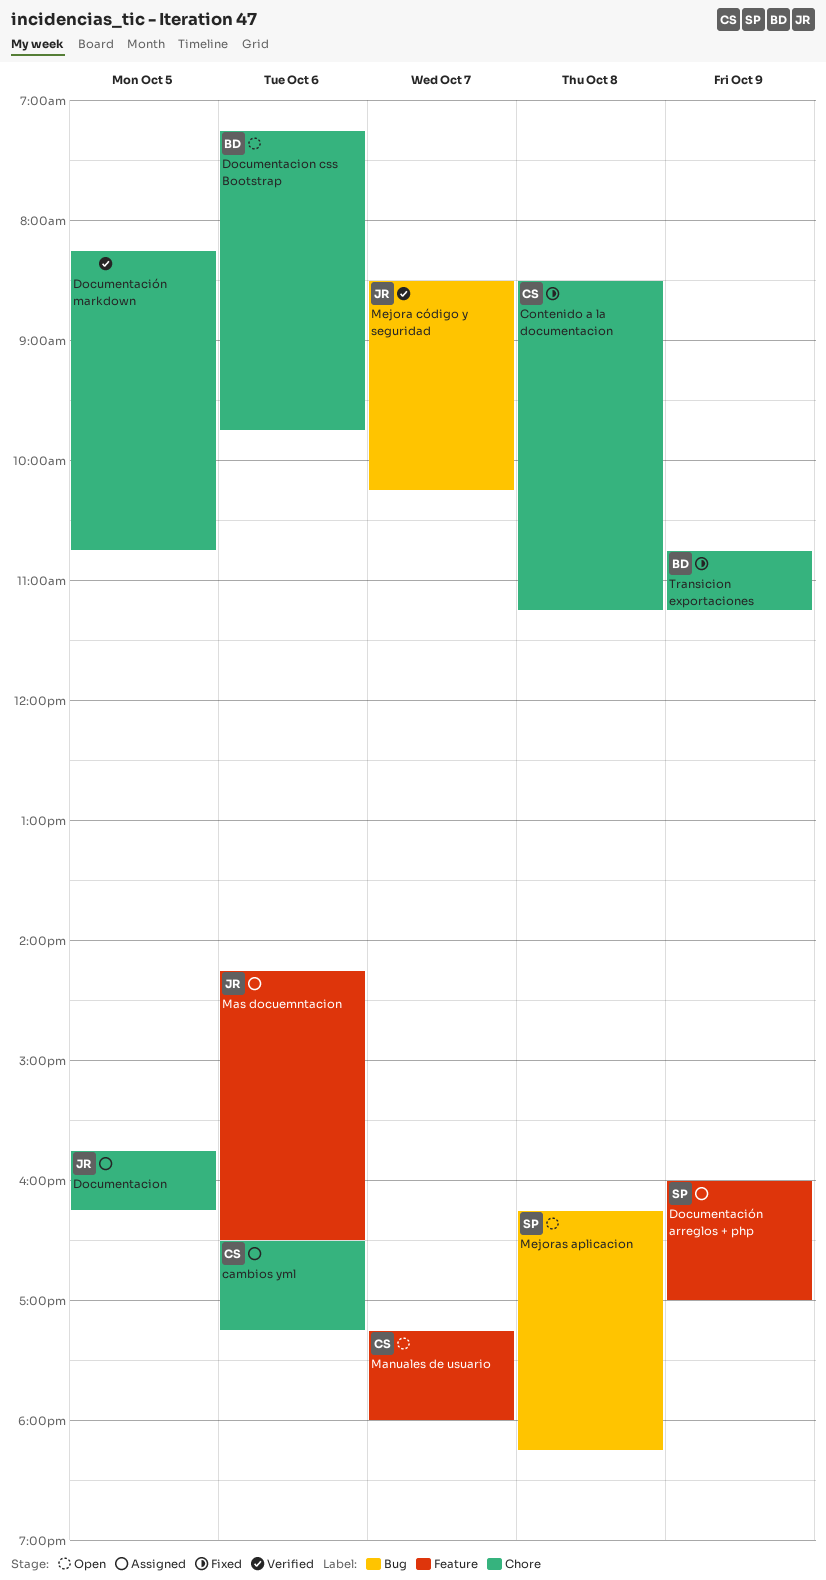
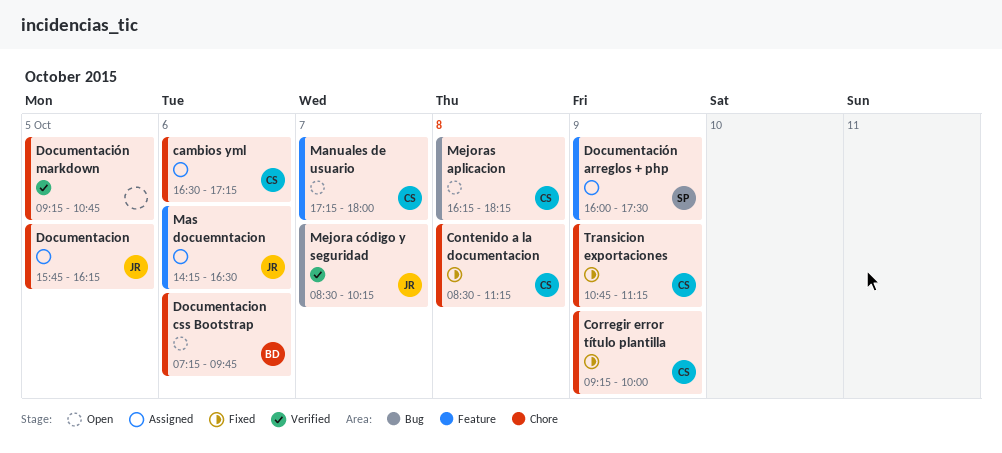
Corregir error título plantilla: none -> present
Documentación arreglos + php, ends: 17:00 -> 17:30
Documentación markdown, begins: 08:15 -> 09:15
Mejoras aplicacion, owner: SP -> CS
Transicion exportaciones, owner: BD -> CS

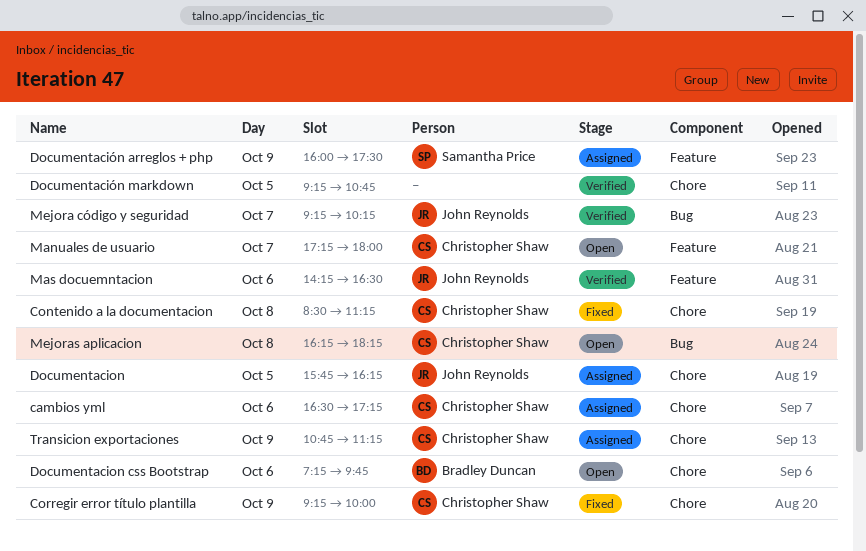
Mas docuemntacion, status: Assigned -> Verified
Mejora código y seguridad, begins: 08:30 -> 09:15
Transicion exportaciones, status: Fixed -> Assigned

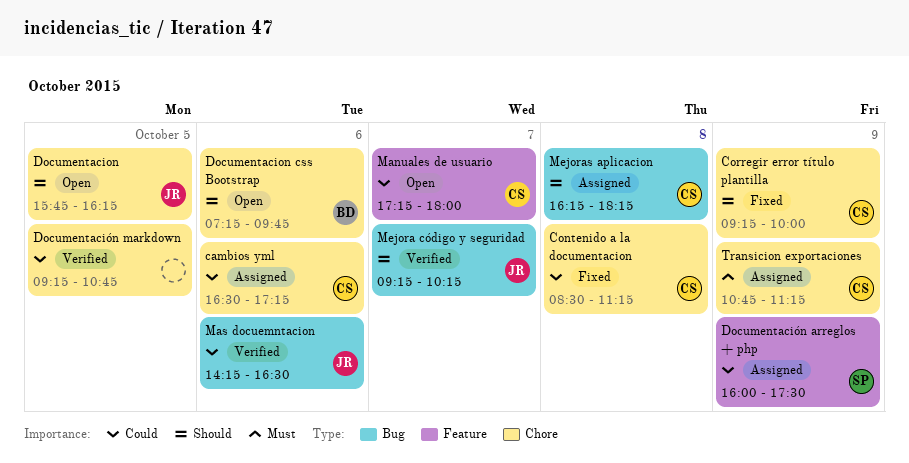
Documentacion, status: Assigned -> Open
Mas docuemntacion, label: Feature -> Bug
Mejoras aplicacion, status: Open -> Assigned

